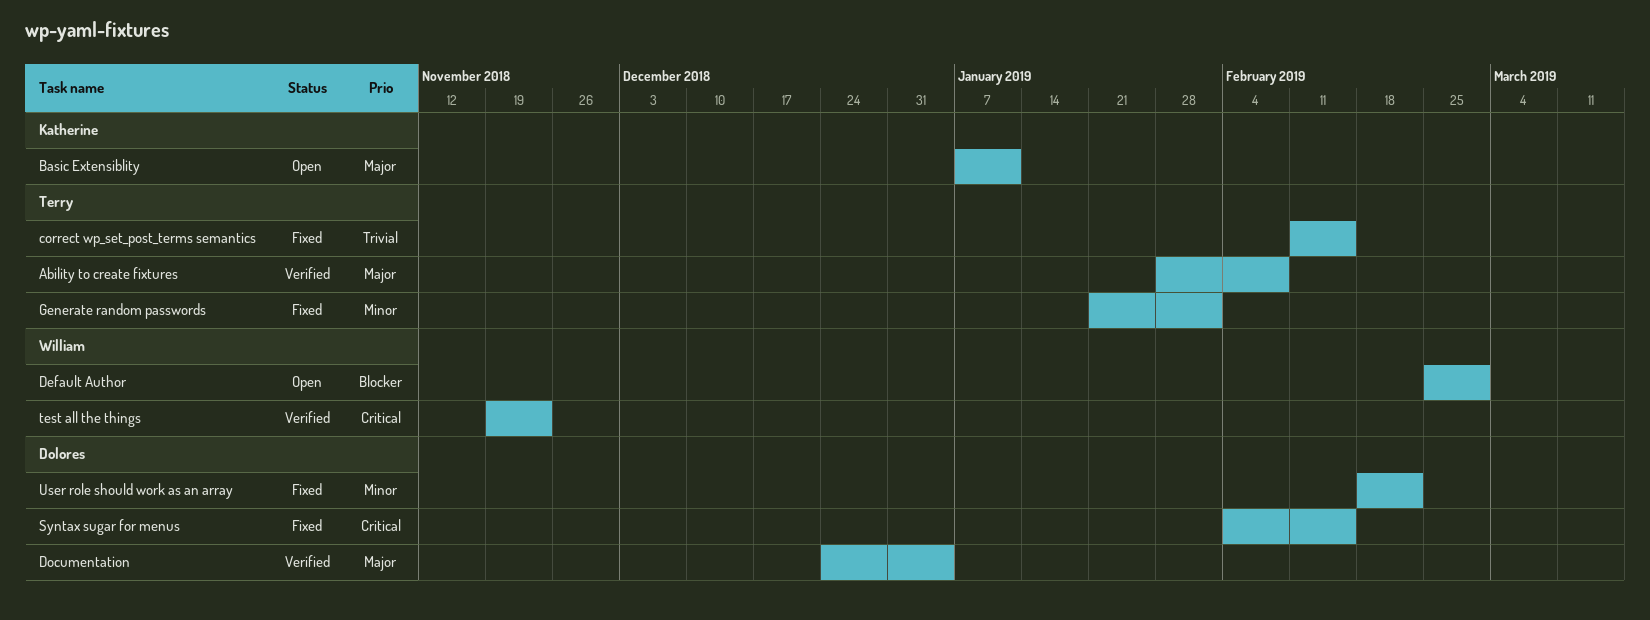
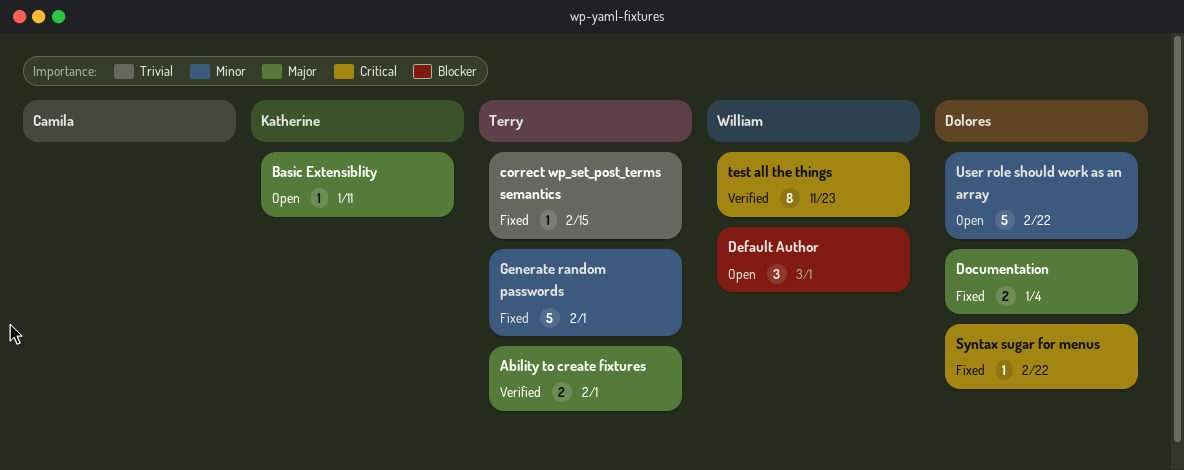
Ability to create fixtures, due: Feb 8 -> Feb 1
Documentation, status: Verified -> Fixed
Syntax sugar for menus, due: Feb 15 -> Feb 22
User role should work as an array, status: Fixed -> Open

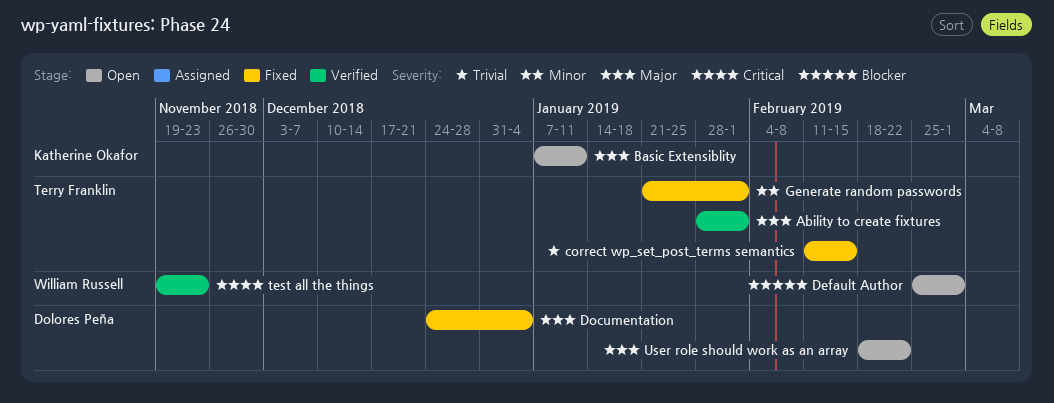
Syntax sugar for menus: present -> none
User role should work as an array, priority: Minor -> Major

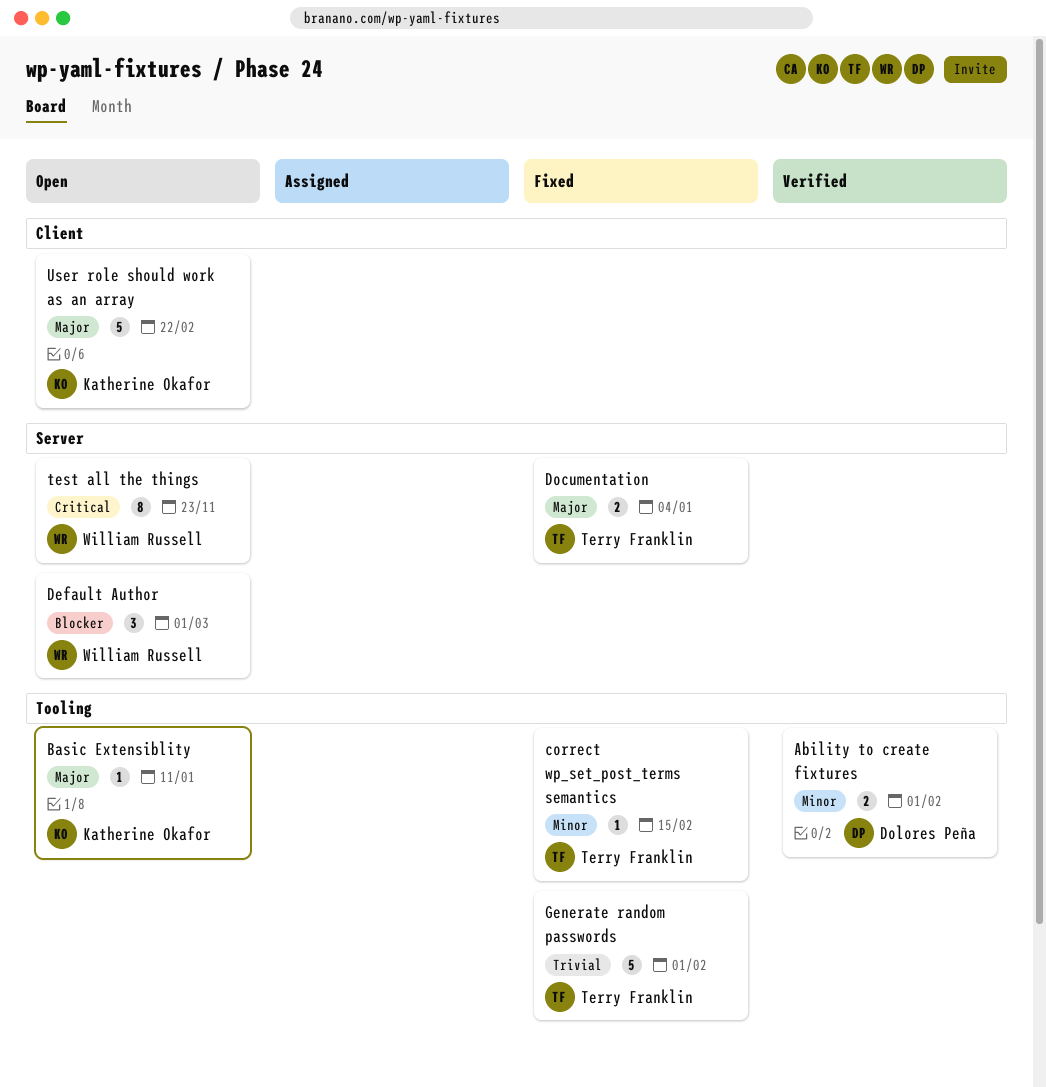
Ability to create fixtures, owner: Terry Franklin -> Dolores Peña
Ability to create fixtures, priority: Major -> Minor
correct wp_set_post_terms semantics, priority: Trivial -> Minor
Documentation, owner: Dolores Peña -> Terry Franklin
Generate random passwords, priority: Minor -> Trivial
test all the things, status: Verified -> Open
User role should work as an array, owner: Dolores Peña -> Katherine Okafor

